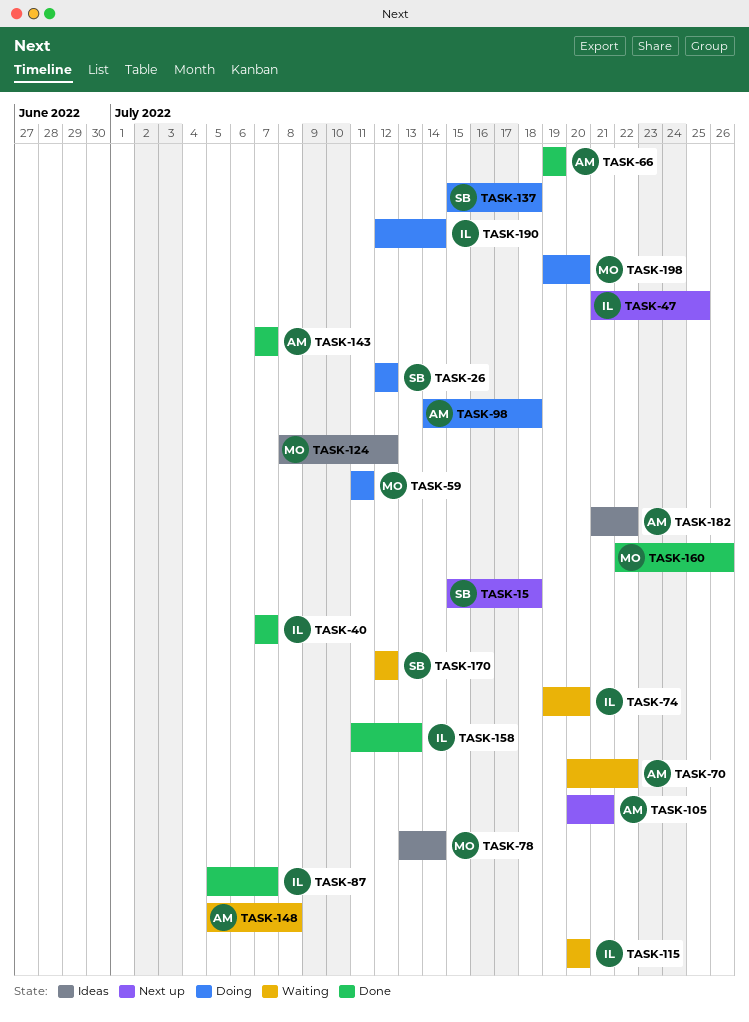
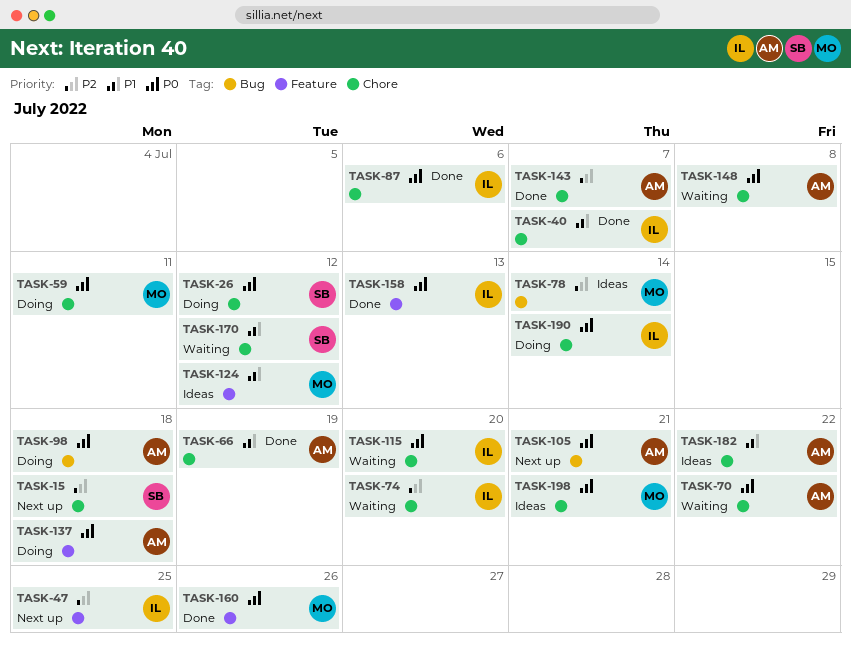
TASK-87, due: Jul 7 -> Jul 6
TASK-137, owner: SB -> AM
TASK-198, status: Doing -> Ideas
TASK-198, due: Jul 20 -> Jul 21

